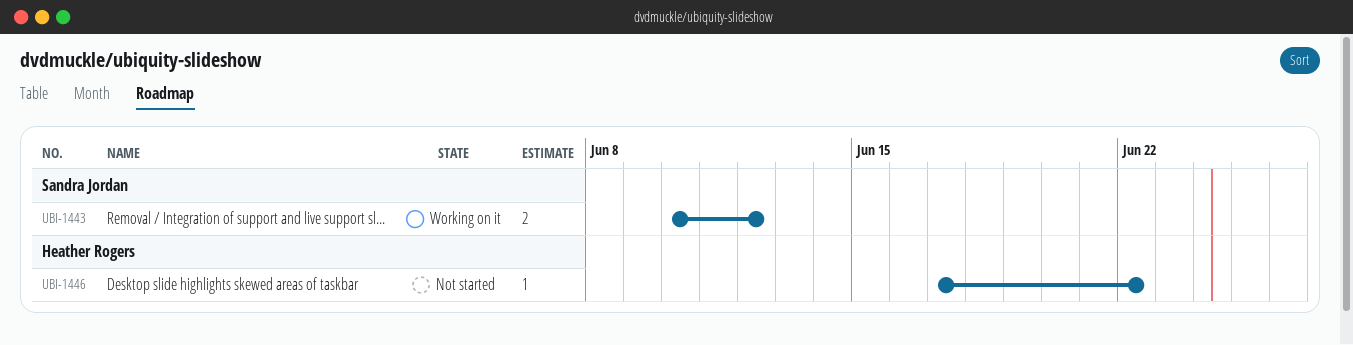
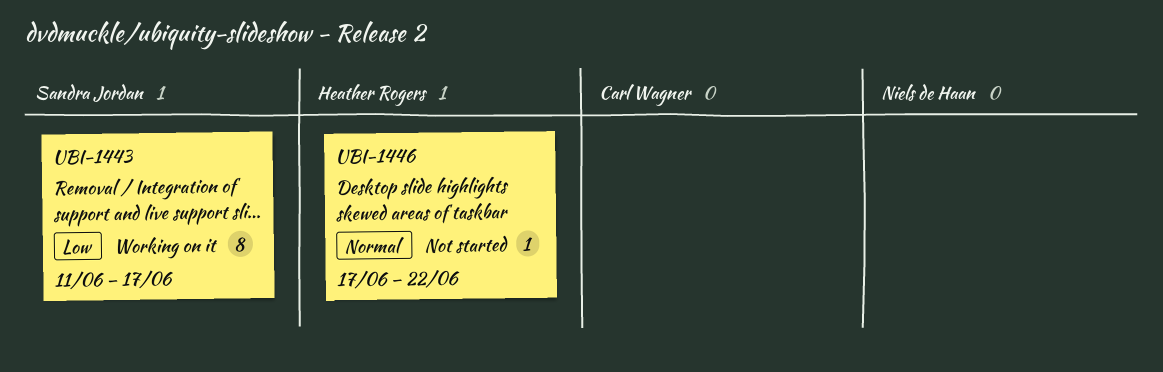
UBI-1443, estimate: 2 -> 8
UBI-1443, start: Jun 10 -> Jun 11
UBI-1443, due: Jun 12 -> Jun 17

